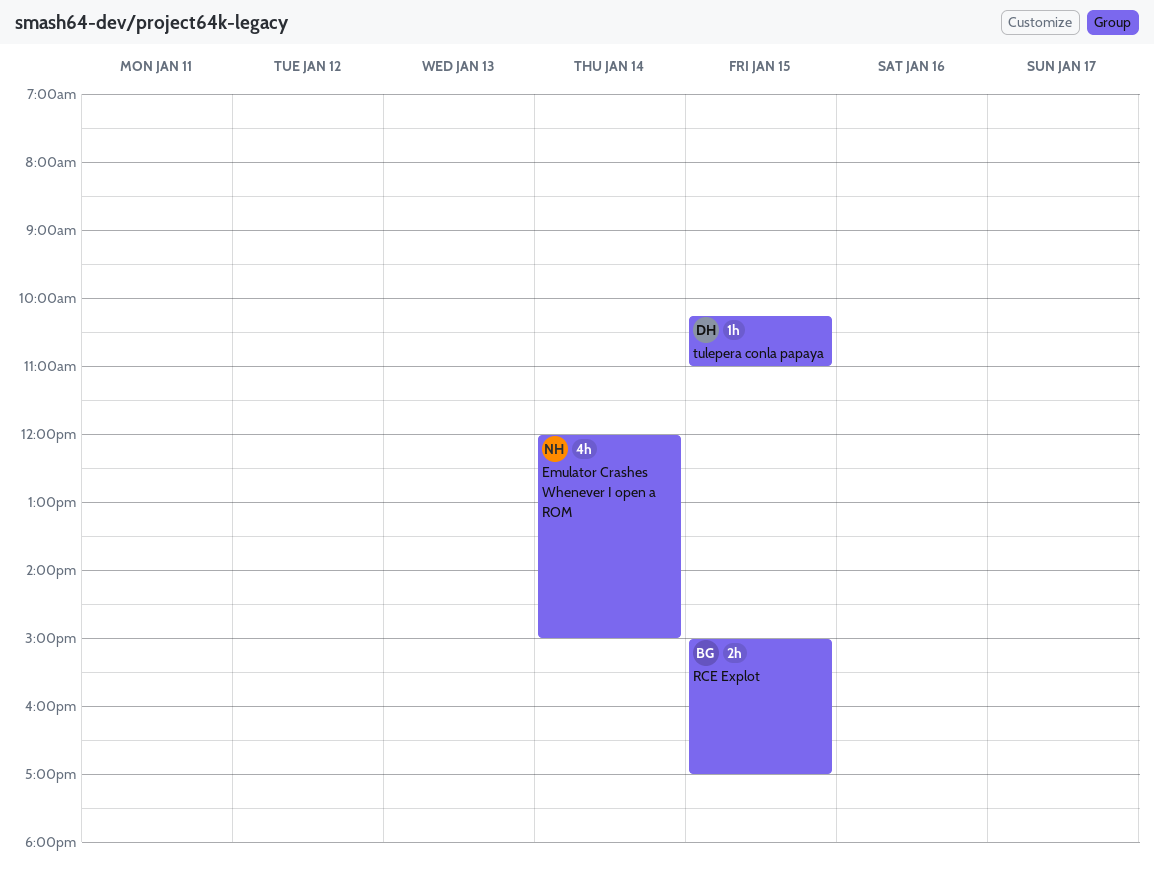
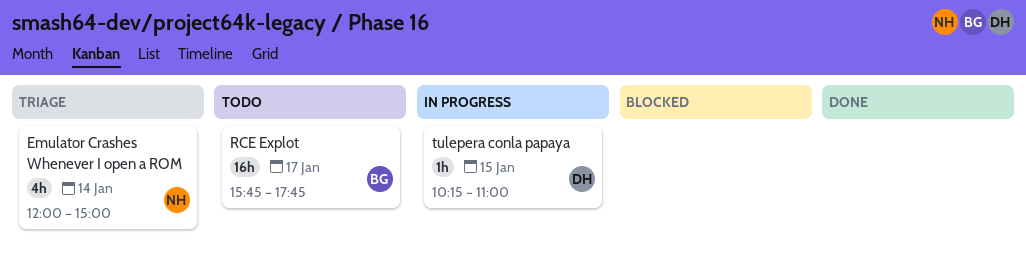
RCE Explot, estimate: 2h -> 16h
RCE Explot, day: Jan 15 -> Jan 17
RCE Explot, begins: 15:00 -> 15:45
RCE Explot, ends: 17:00 -> 17:45

